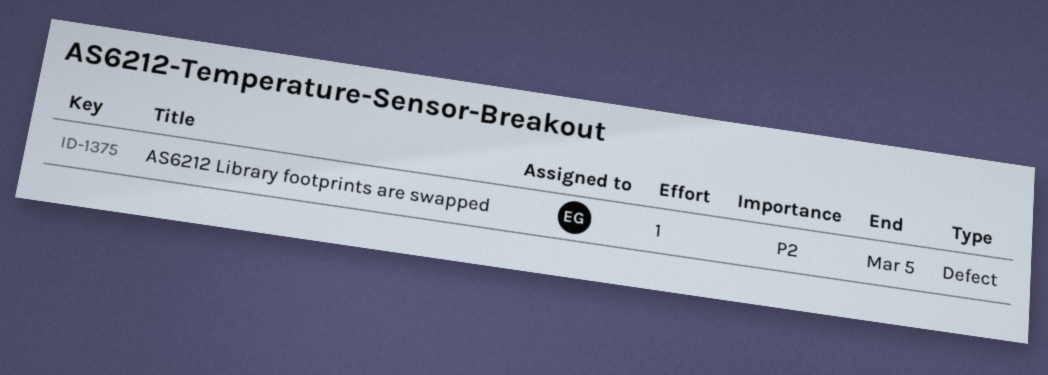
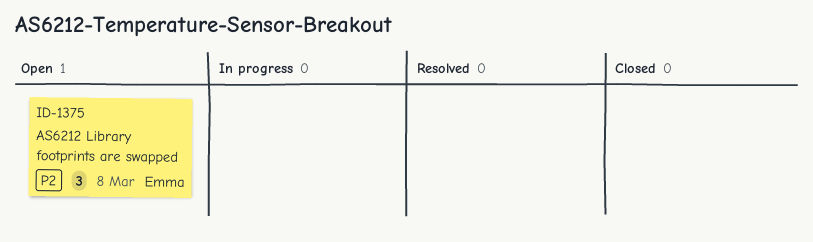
ID-1375, estimate: 1 -> 3
ID-1375, due: Mar 5 -> Mar 8

